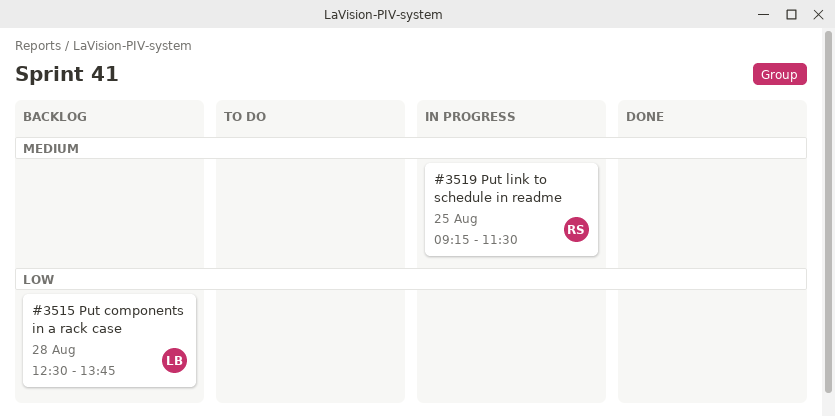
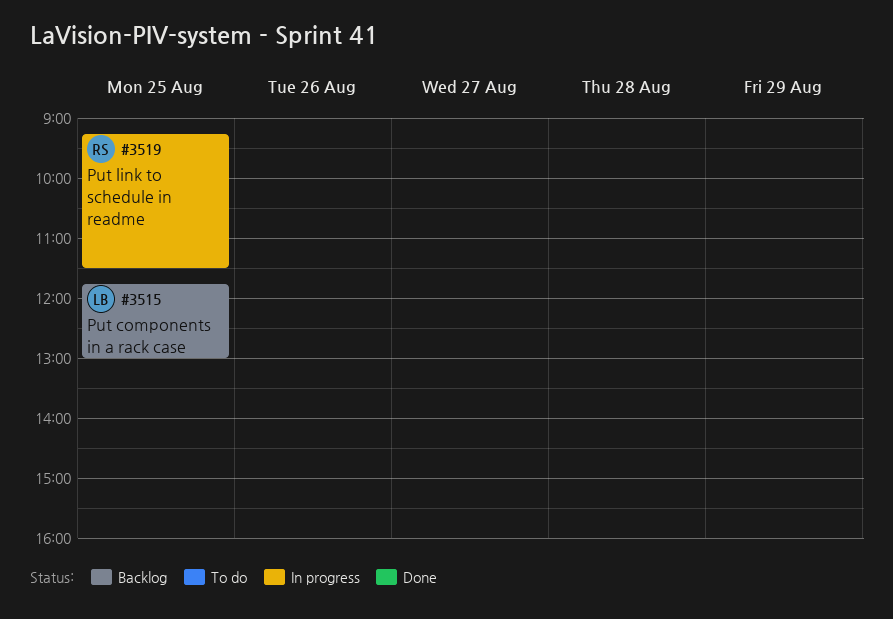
#3515, day: Aug 28 -> Aug 25
#3515, begins: 12:30 -> 11:45
#3515, ends: 13:45 -> 13:00

